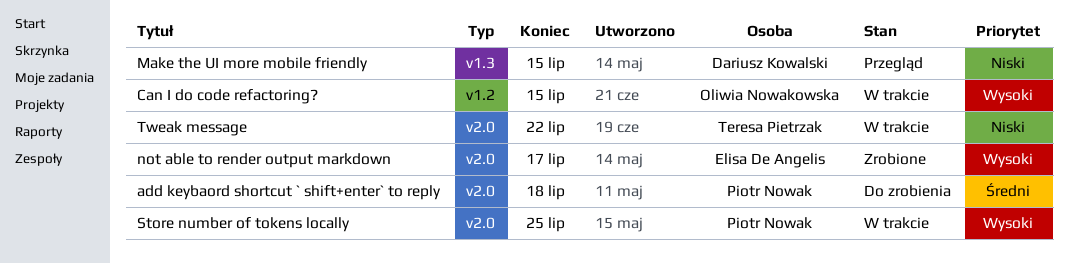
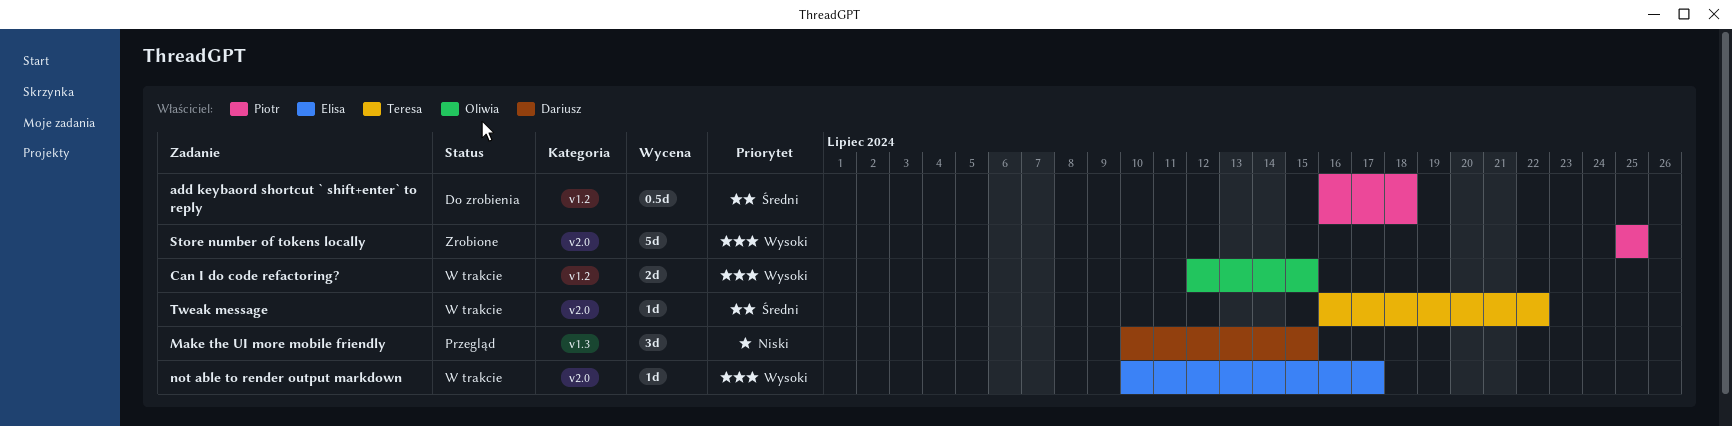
add keybaord shortcut ` shift+enter` to reply, label: v2.0 -> v1.2
not able to render output markdown, status: Zrobione -> W trakcie
Store number of tokens locally, status: W trakcie -> Zrobione
Tweak message, priority: Niski -> Średni

